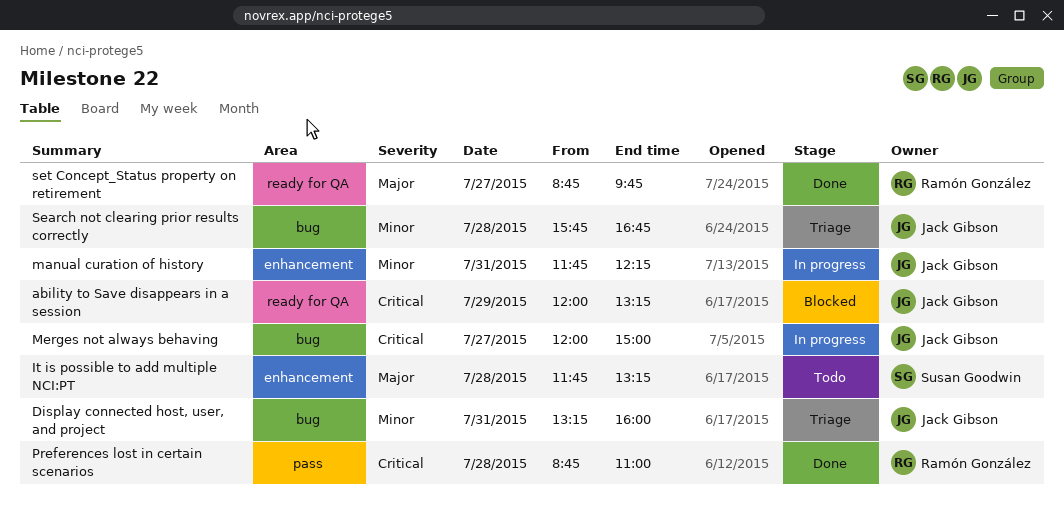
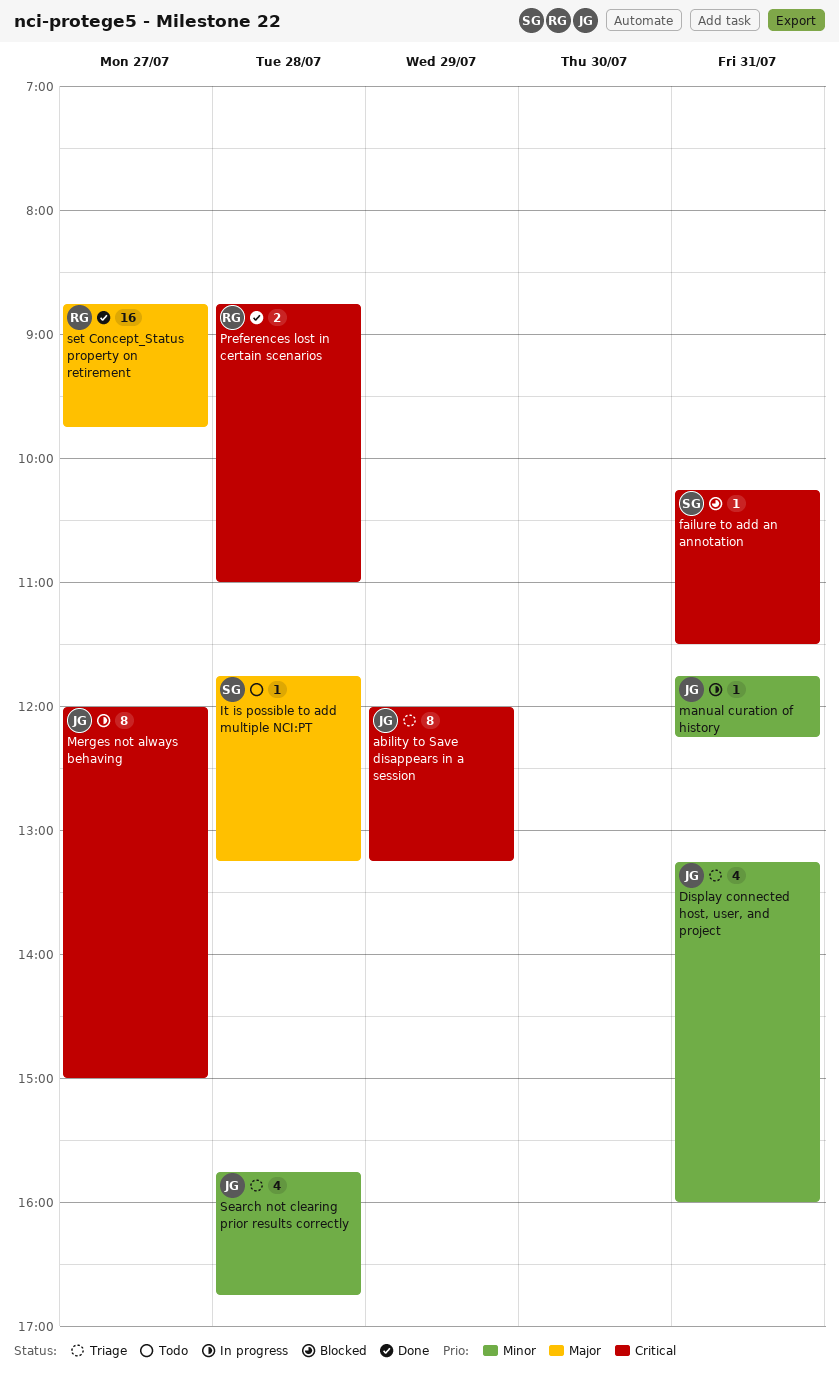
ability to Save disappears in a session, status: Blocked -> Triage
failure to add an annotation: none -> present

